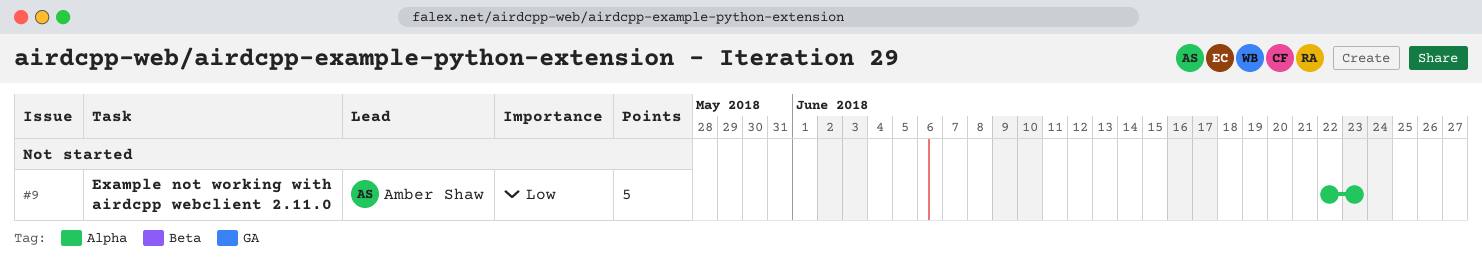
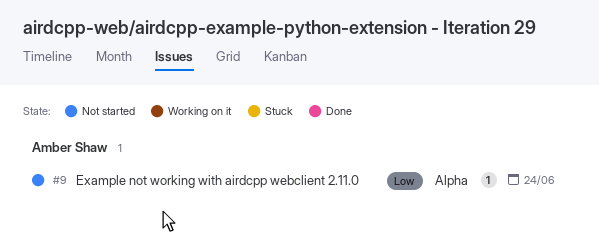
#9, estimate: 5 -> 1
#9, due: Jun 23 -> Jun 24

